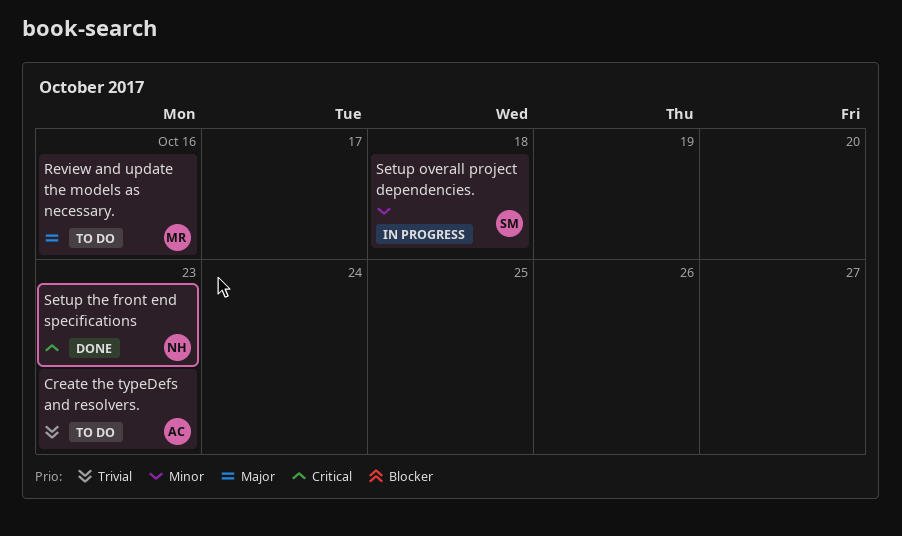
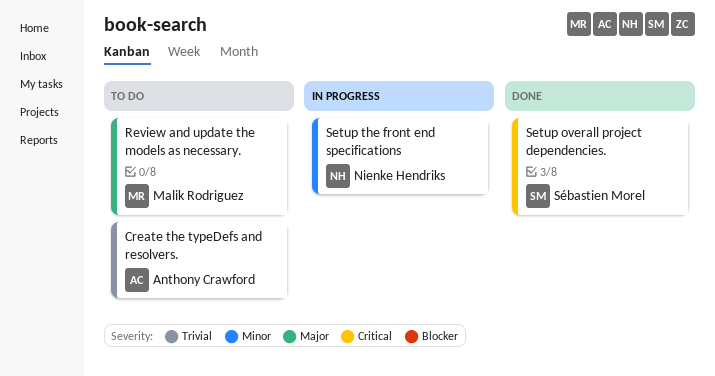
Setup overall project dependencies., status: In progress -> Done
Setup overall project dependencies., priority: Minor -> Critical
Setup the front end specifications, status: Done -> In progress
Setup the front end specifications, priority: Critical -> Minor

